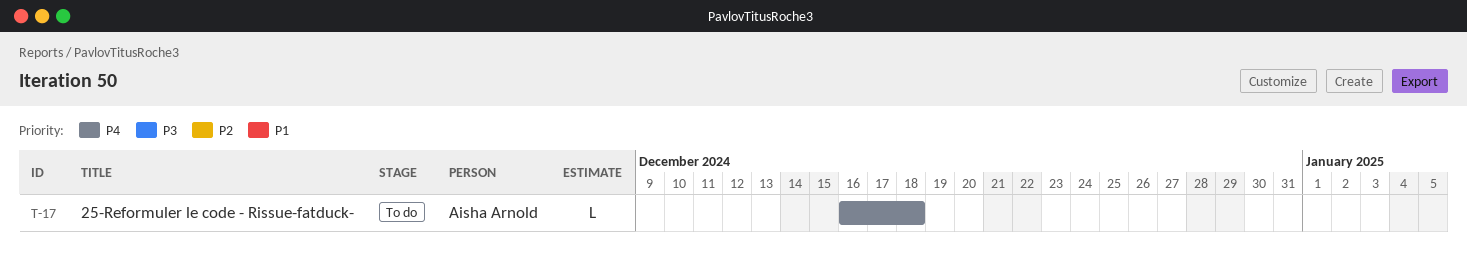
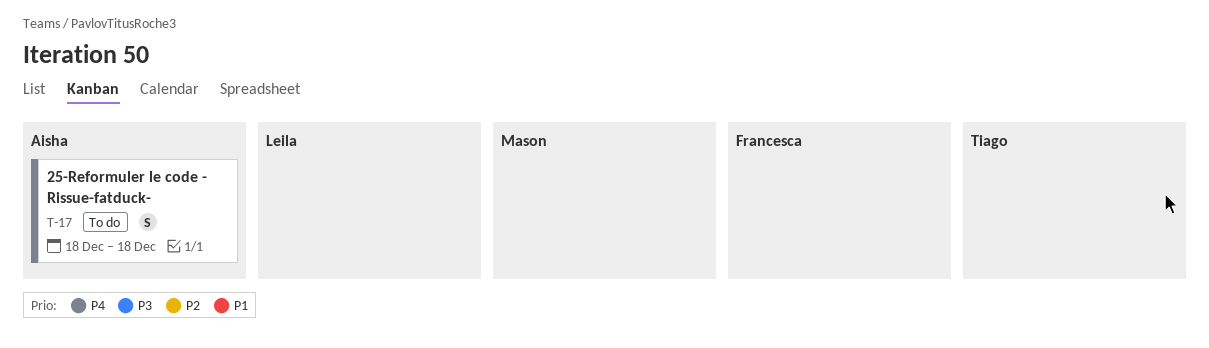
T-17, estimate: L -> S
T-17, start: Dec 16 -> Dec 18

